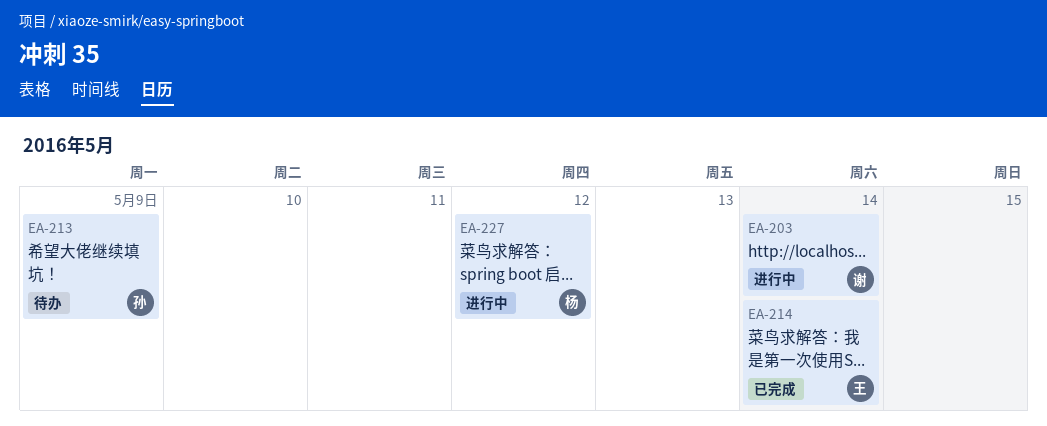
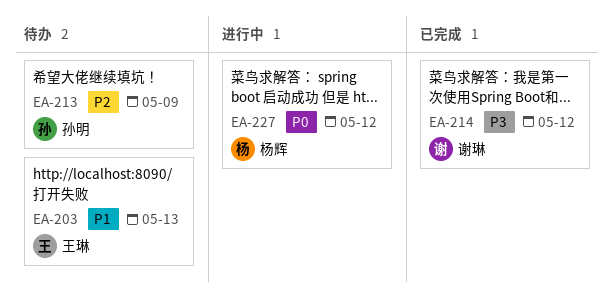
EA-203, status: 进行中 -> 待办
EA-203, owner: 谢琳 -> 王琳
EA-203, due: May 14 -> May 13
EA-214, owner: 王琳 -> 谢琳
EA-214, due: May 14 -> May 12

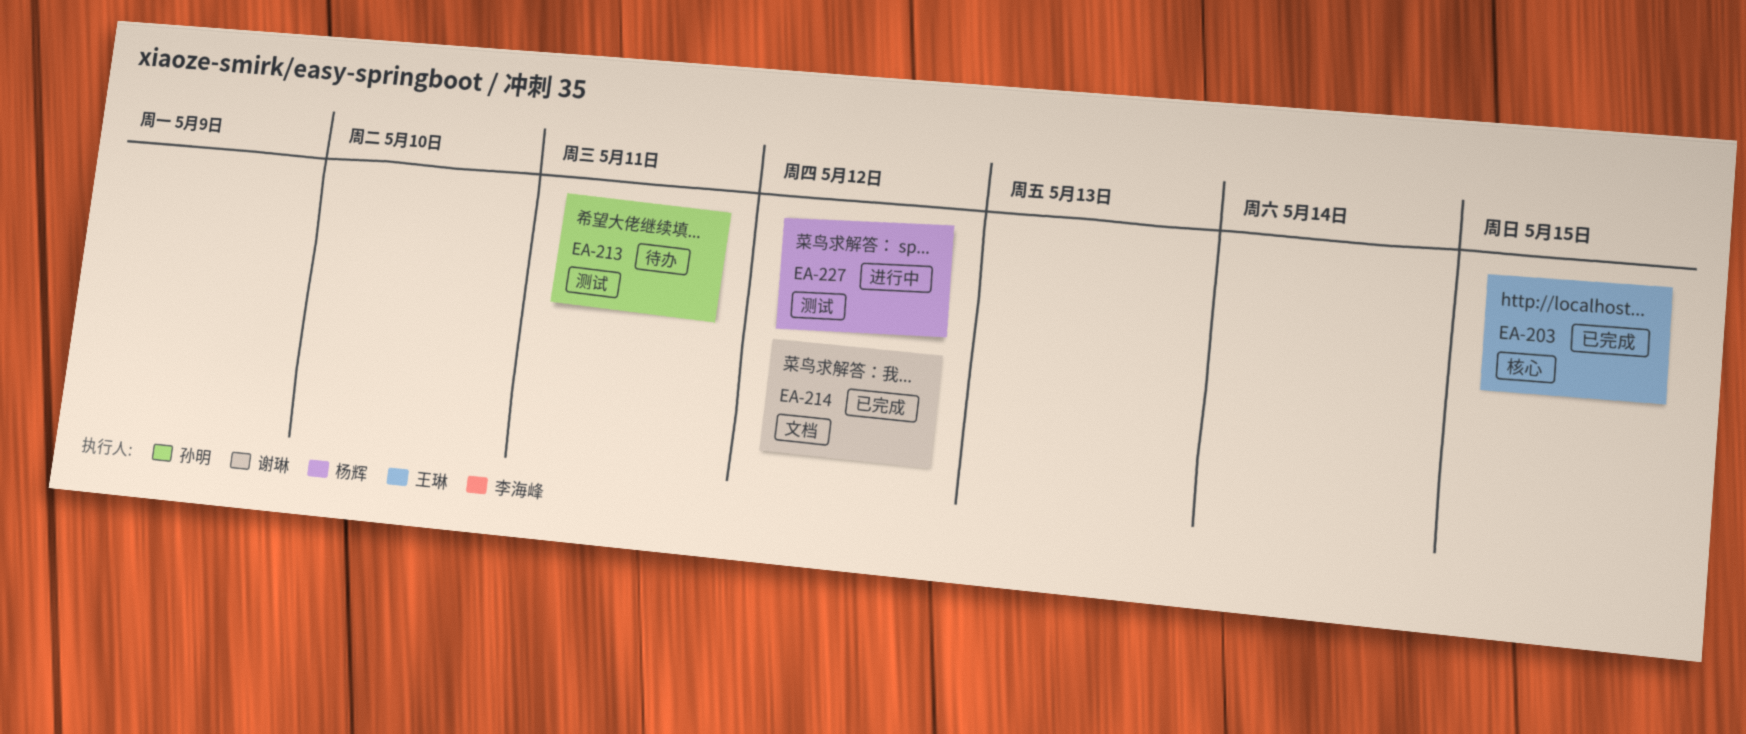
EA-203, status: 待办 -> 已完成
EA-203, due: May 13 -> May 15
EA-213, due: May 9 -> May 11

